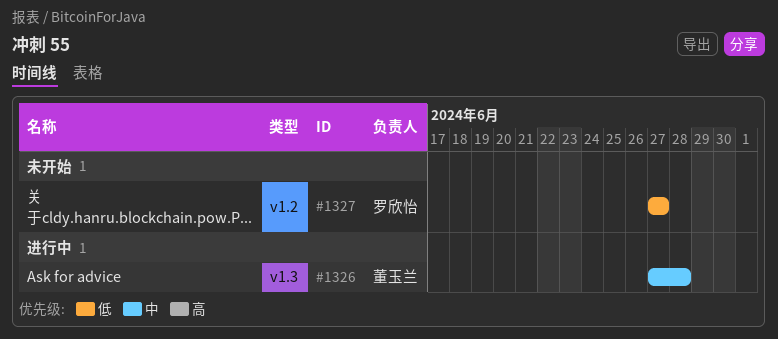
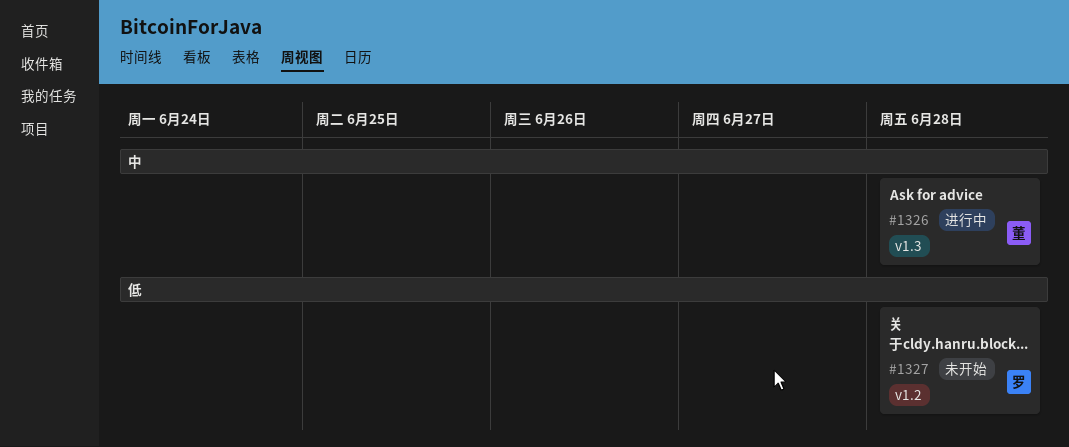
#1327, due: Jun 27 -> Jun 28

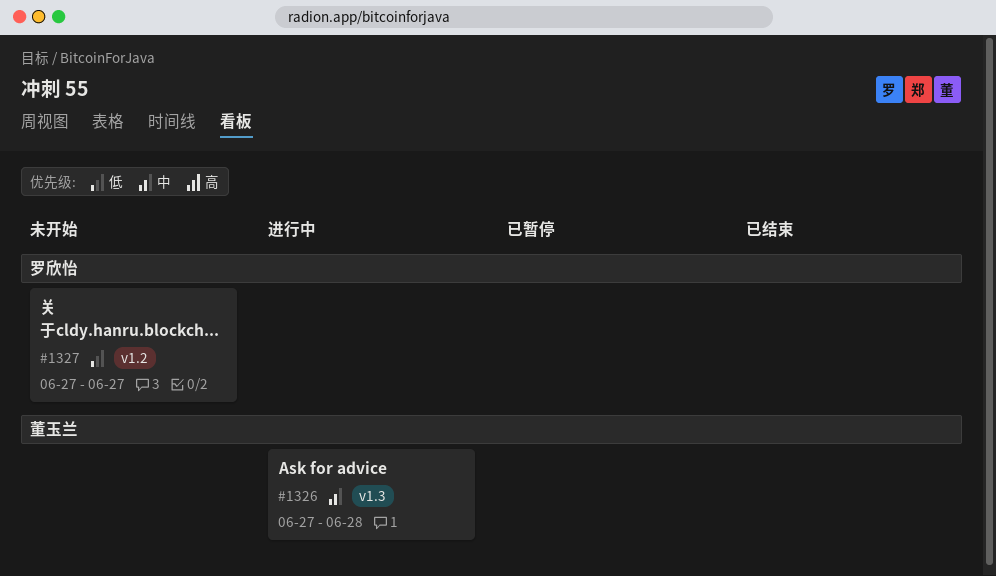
#1327, due: Jun 28 -> Jun 27

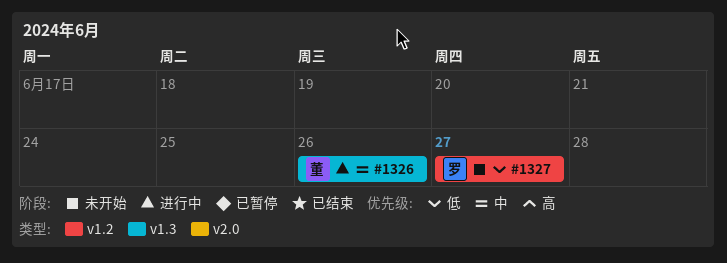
#1326, start: Jun 27 -> Jun 26
#1326, due: Jun 28 -> Jun 26

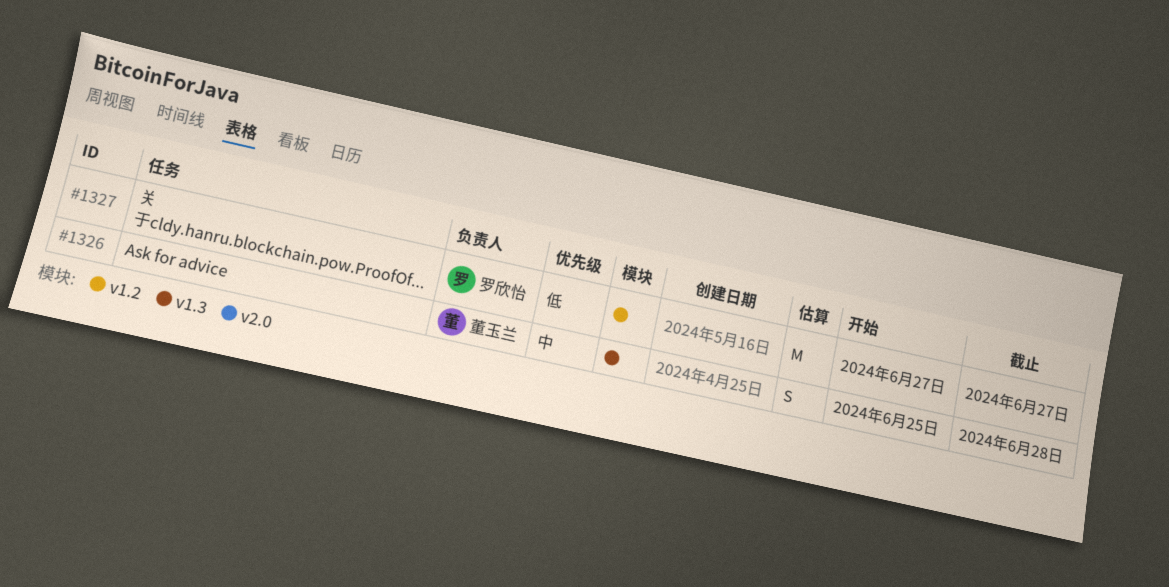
#1326, start: Jun 26 -> Jun 25
#1326, due: Jun 26 -> Jun 28

